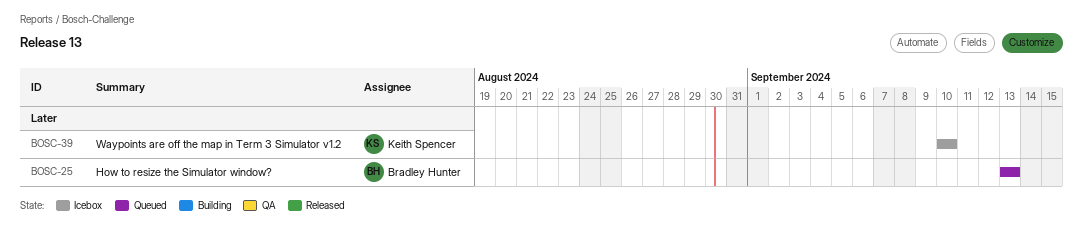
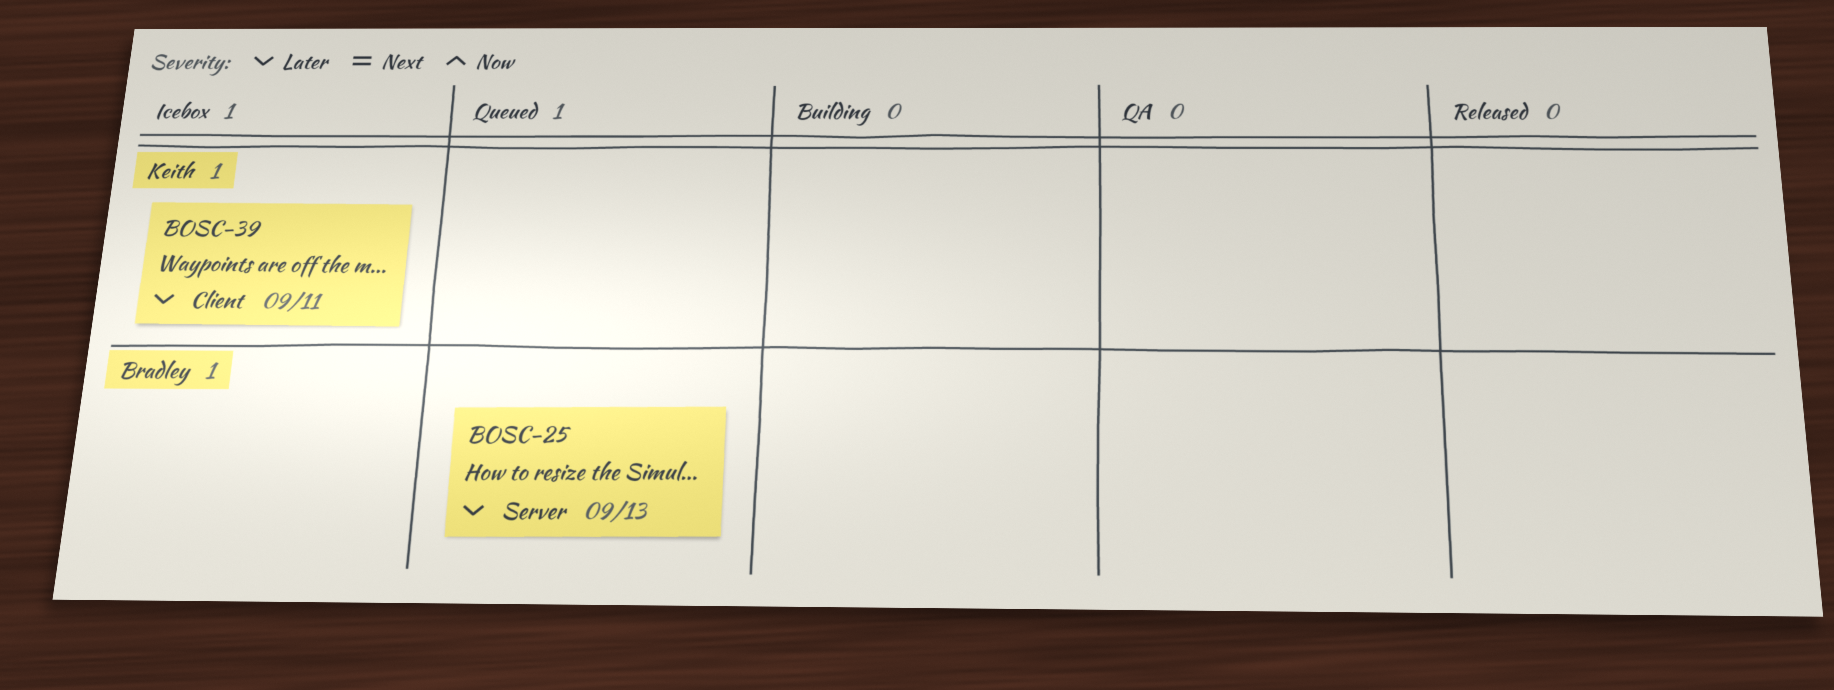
BOSC-39, due: Sep 10 -> Sep 11

